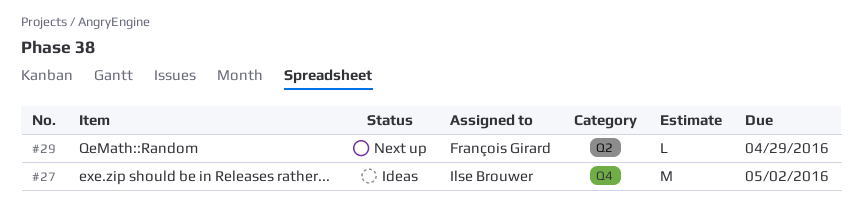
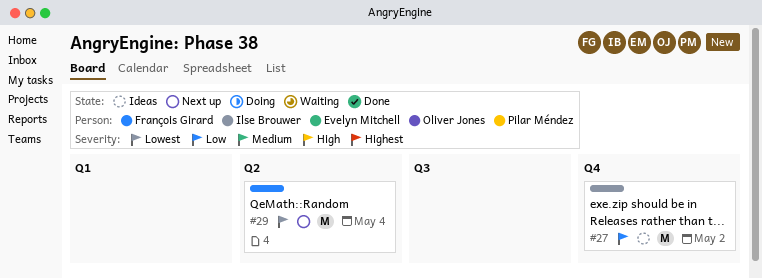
#29, estimate: L -> M
#29, due: Apr 29 -> May 4

